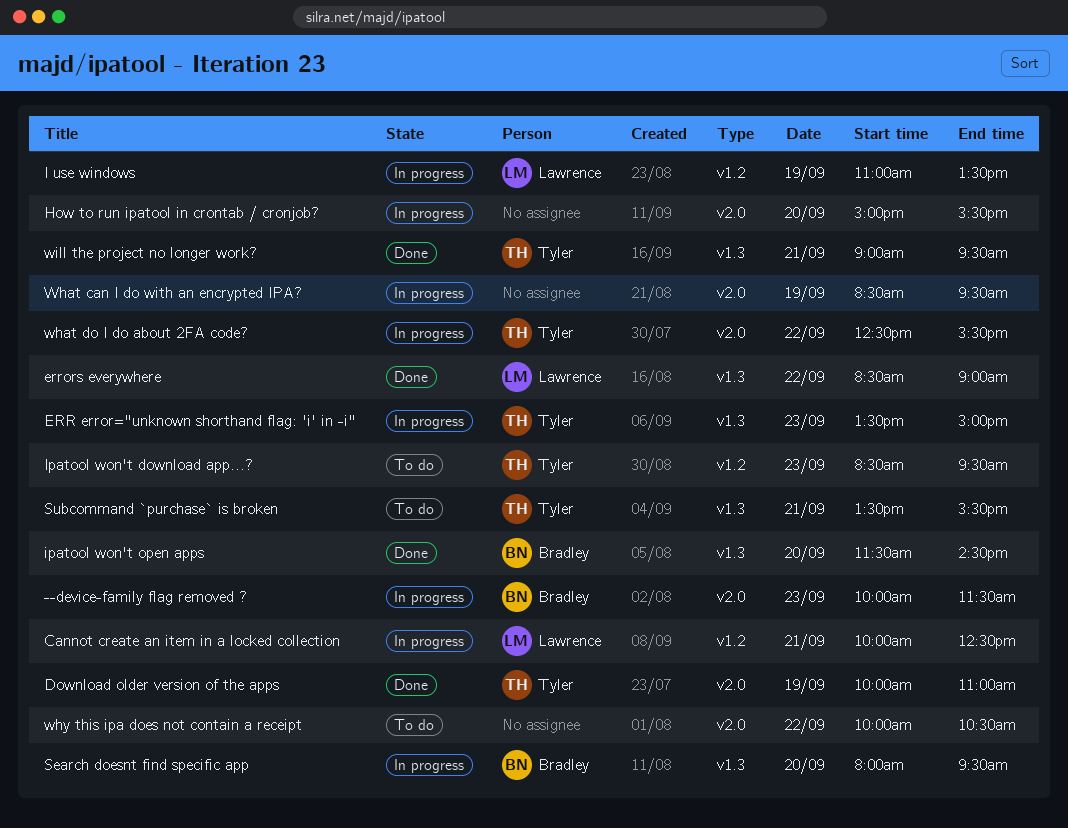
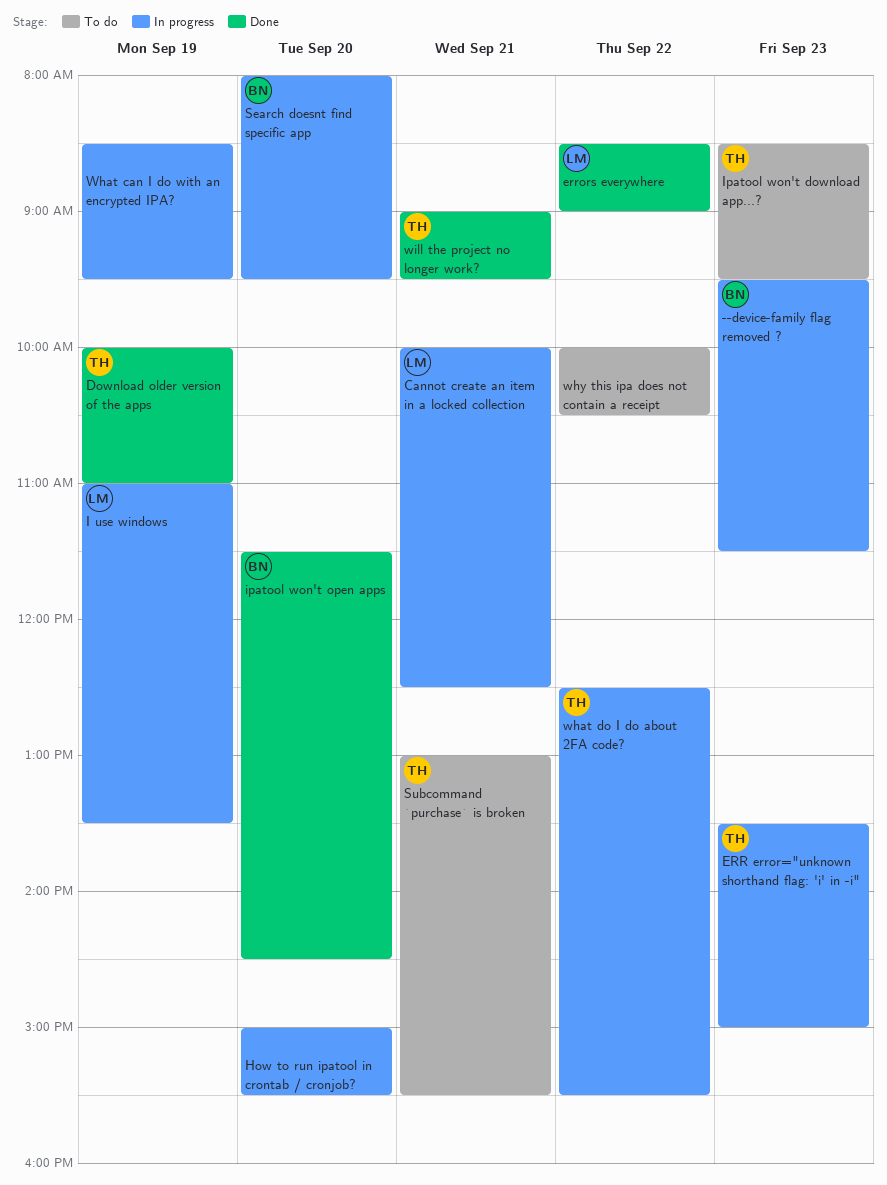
--device-family flag removed ?, begins: 10:00 -> 09:30
Subcommand `purchase` is broken, begins: 13:30 -> 13:00

